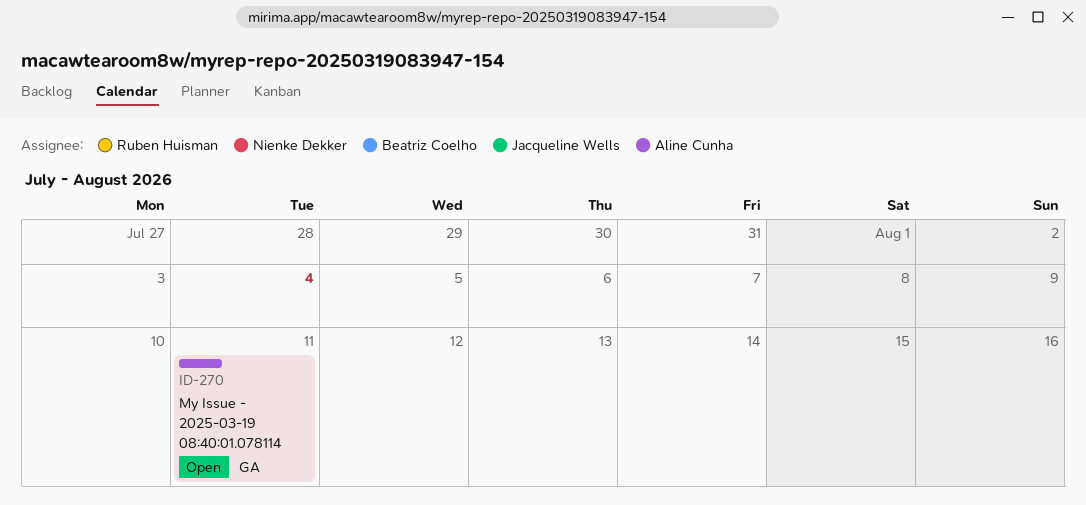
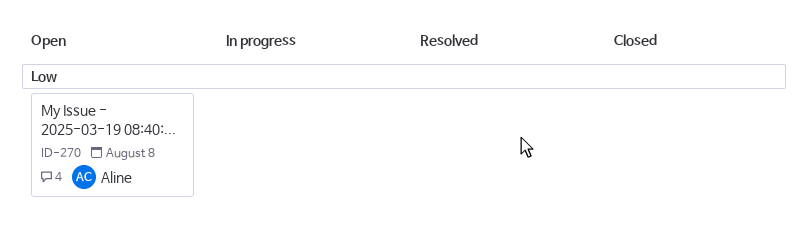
ID-270, due: Aug 11 -> Aug 8

